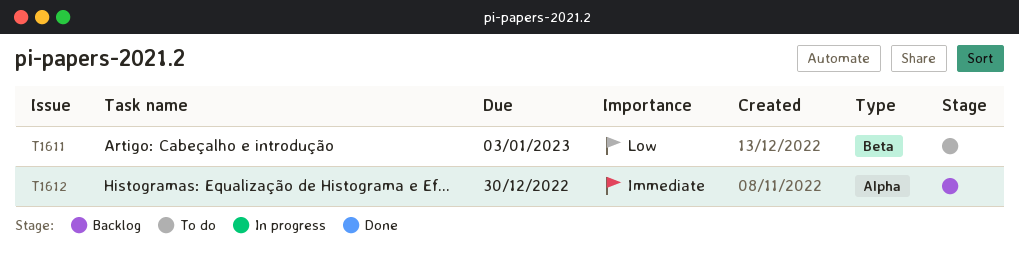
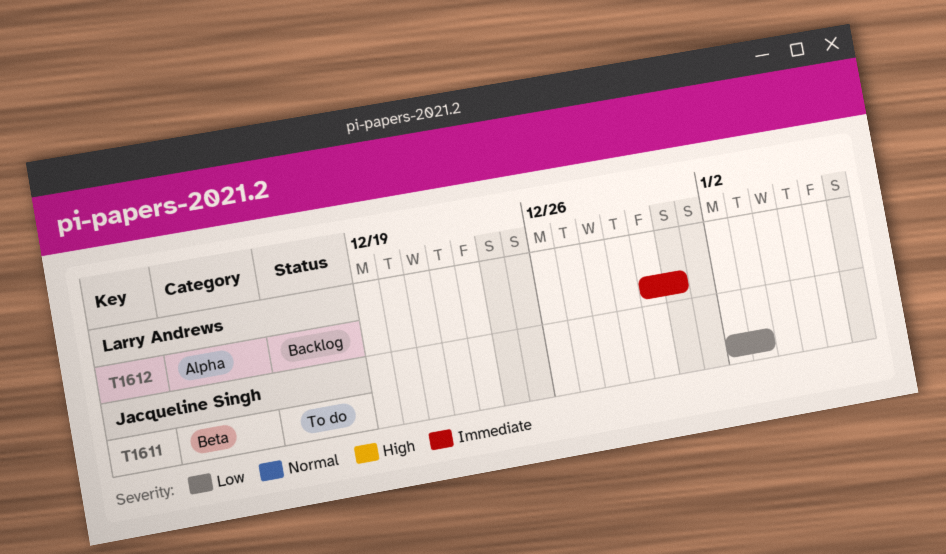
T1612, due: Dec 30 -> Dec 31

